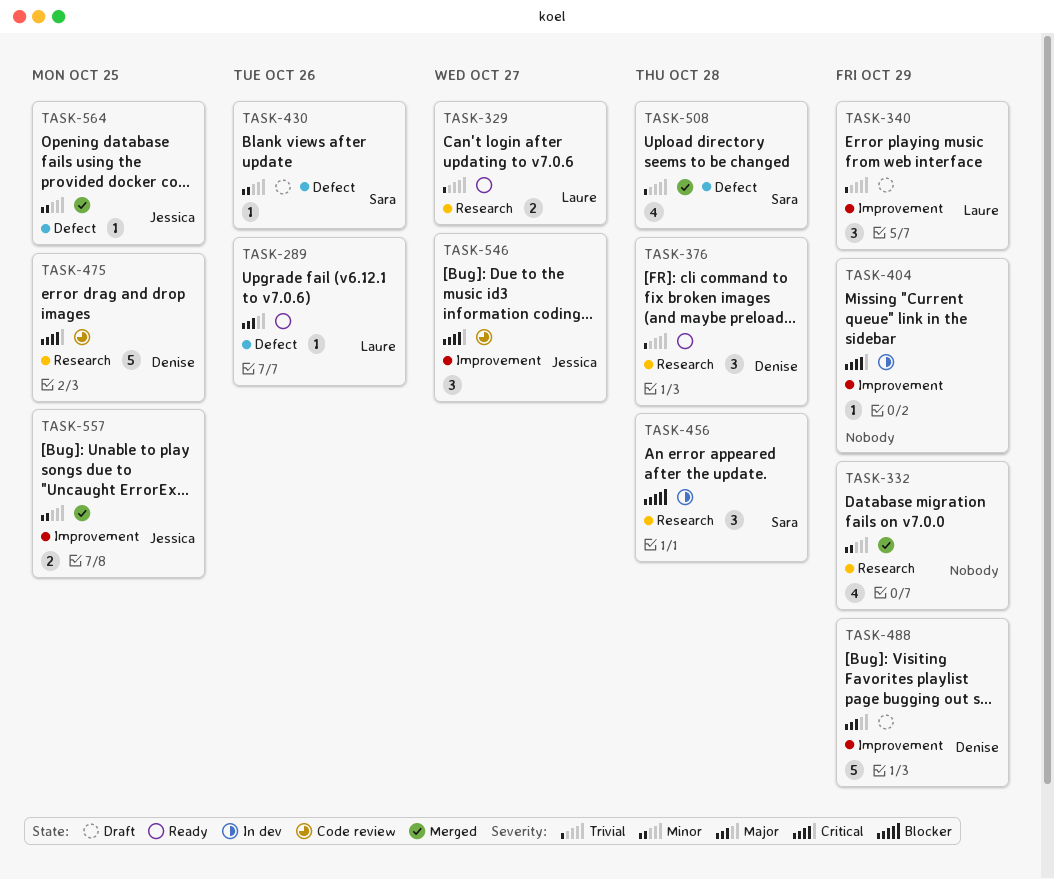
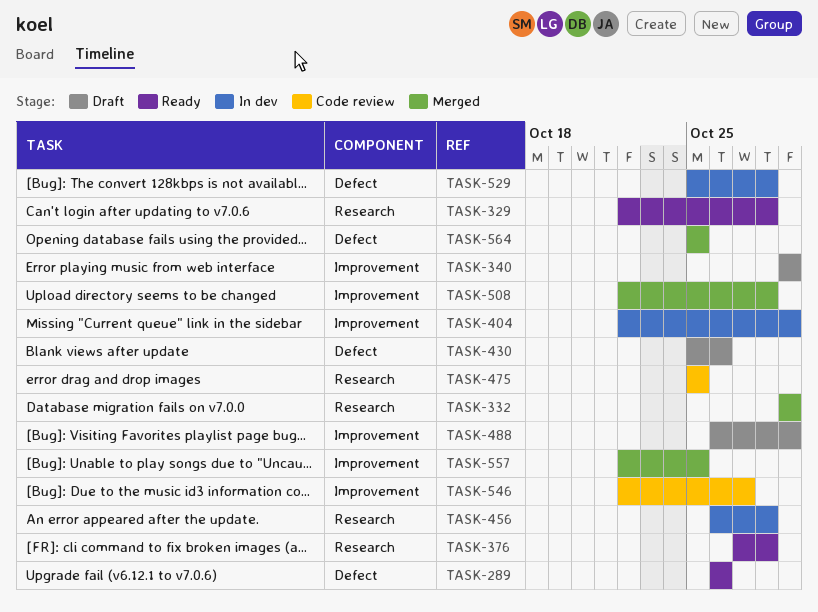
TASK-329, due: Oct 27 -> Oct 28
TASK-508, label: Defect -> Improvement
TASK-529: none -> present

